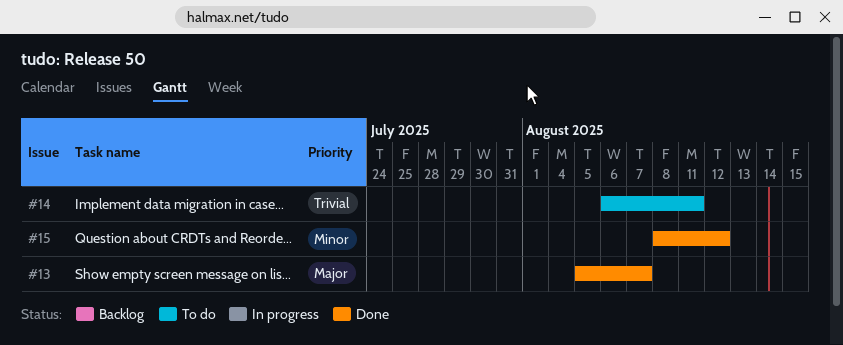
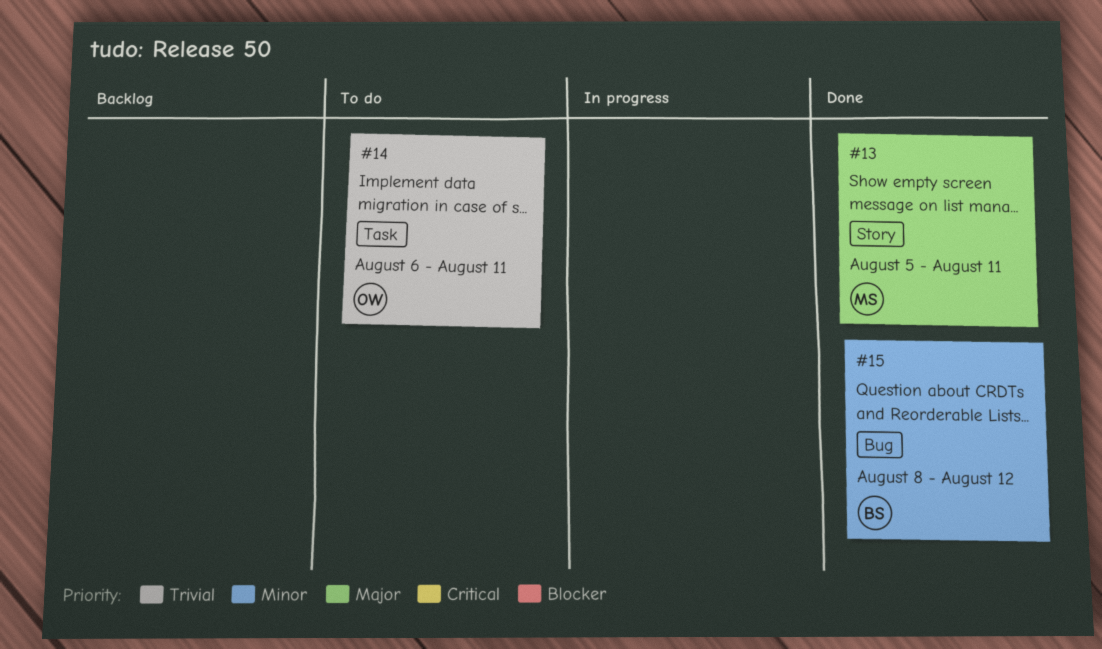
#13, due: Aug 7 -> Aug 11

